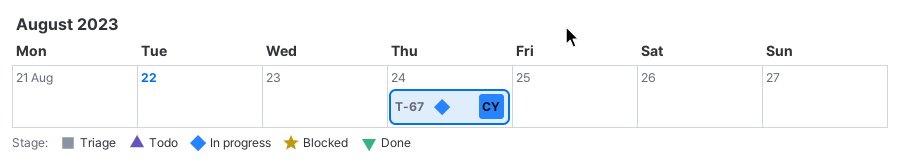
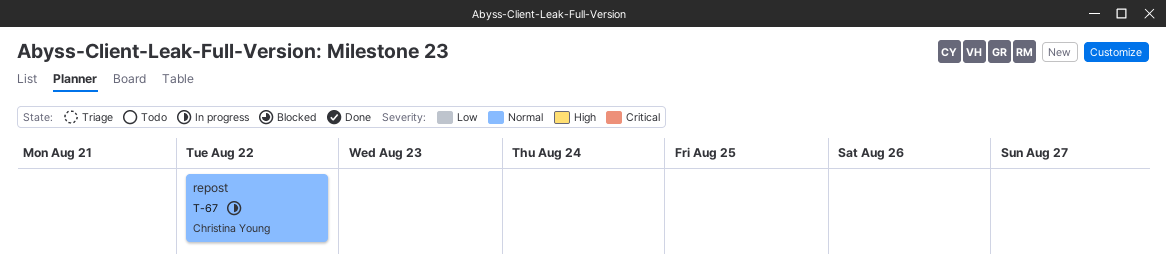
T-67, due: Aug 24 -> Aug 22

